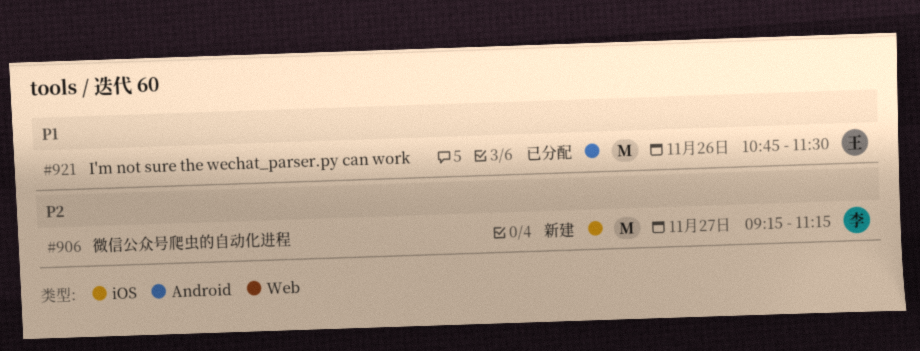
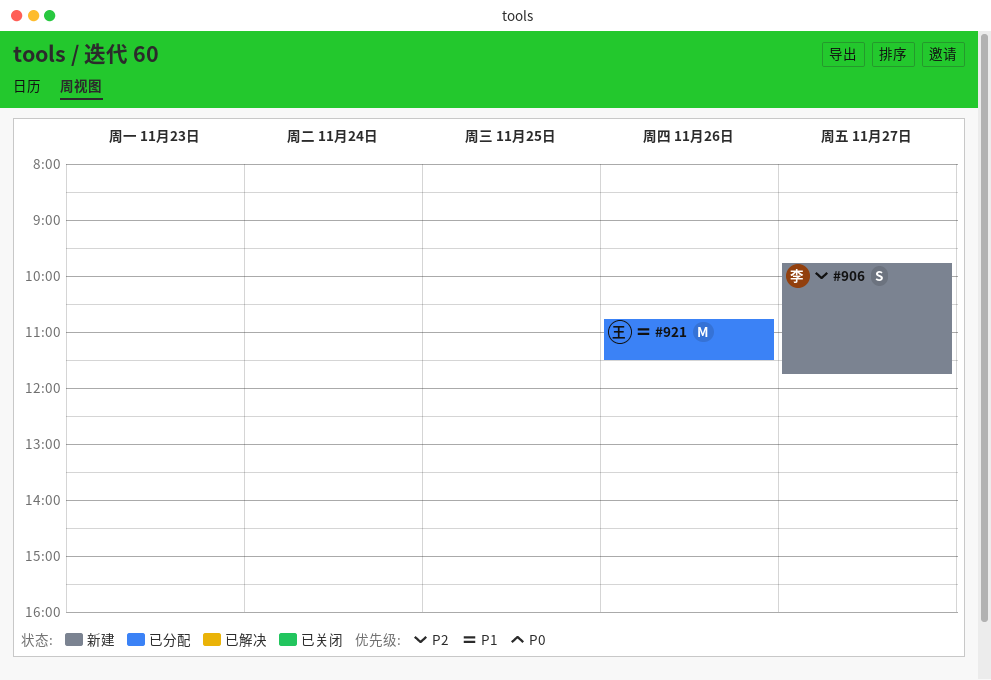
#906, estimate: M -> S
#906, begins: 09:15 -> 09:45
#906, ends: 11:15 -> 11:45

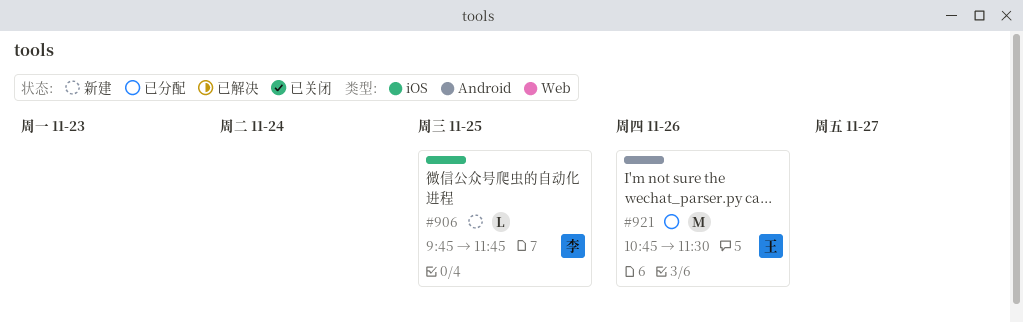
#906, estimate: S -> L
#906, day: Nov 27 -> Nov 25

